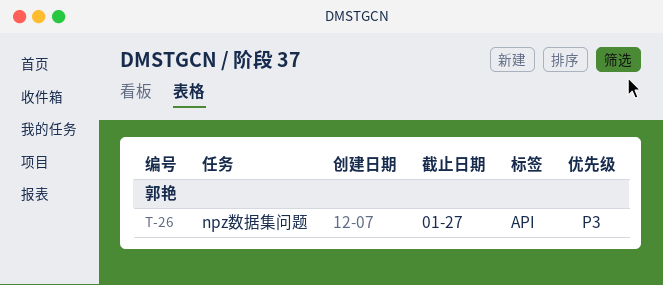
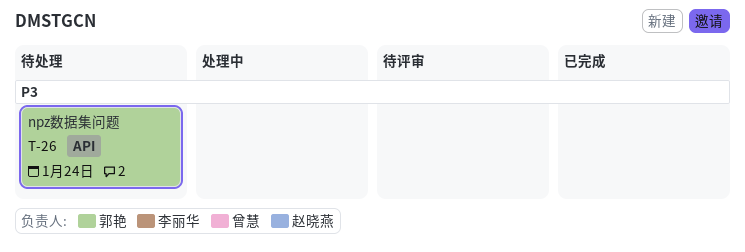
T-26, due: Jan 27 -> Jan 24

